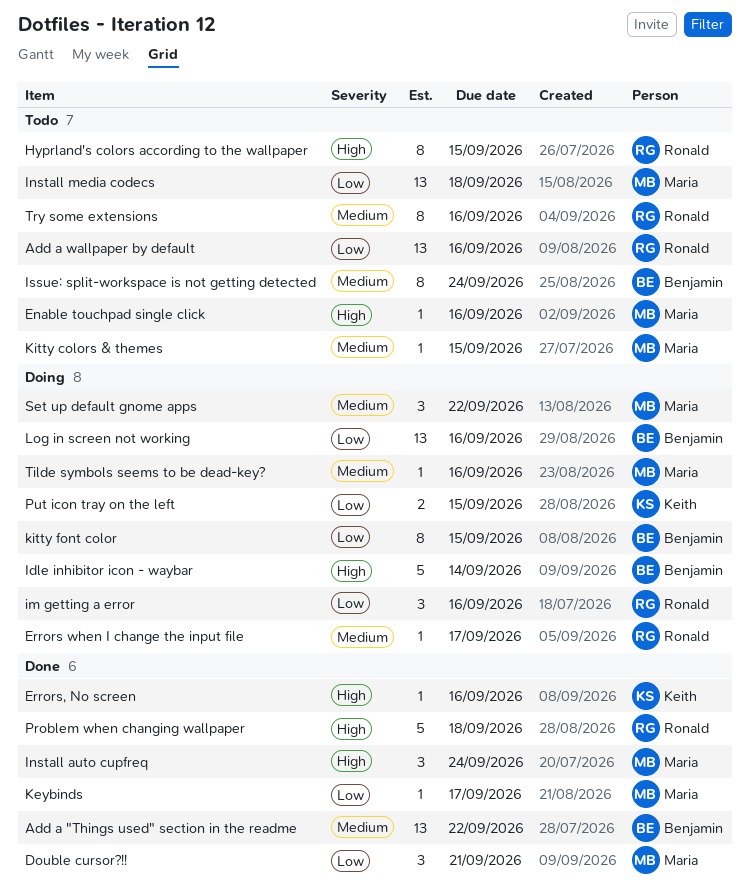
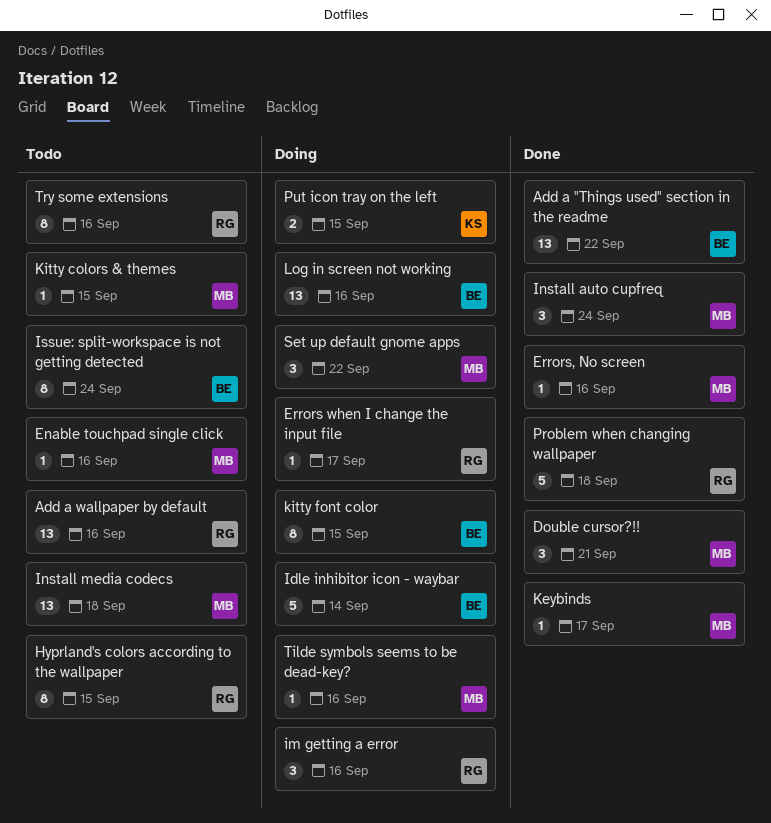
Errors, No screen, owner: Keith -> Maria

